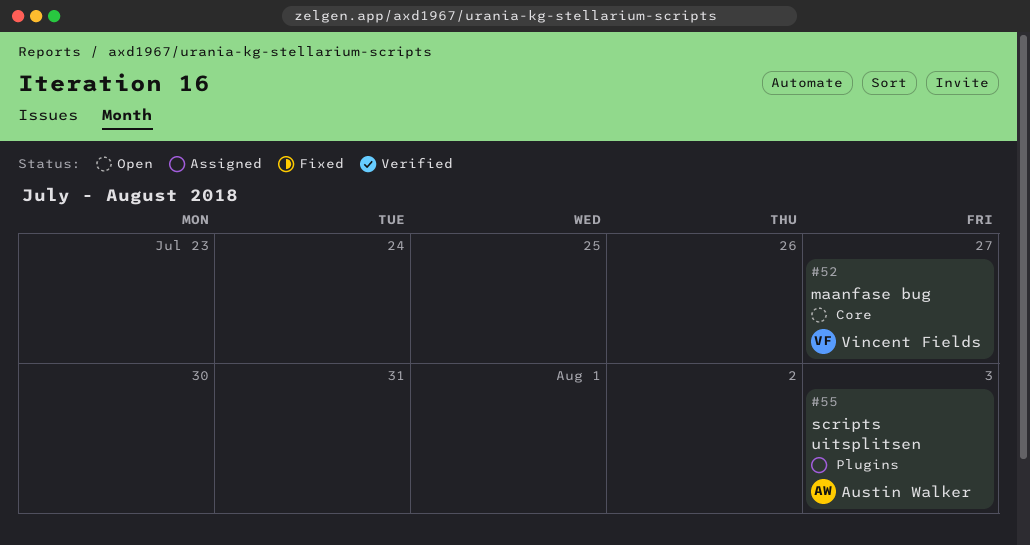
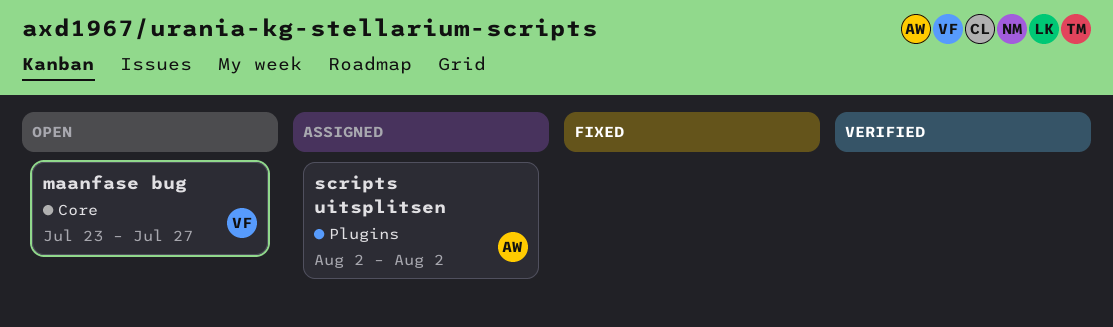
scripts uitsplitsen, due: Aug 3 -> Aug 2

